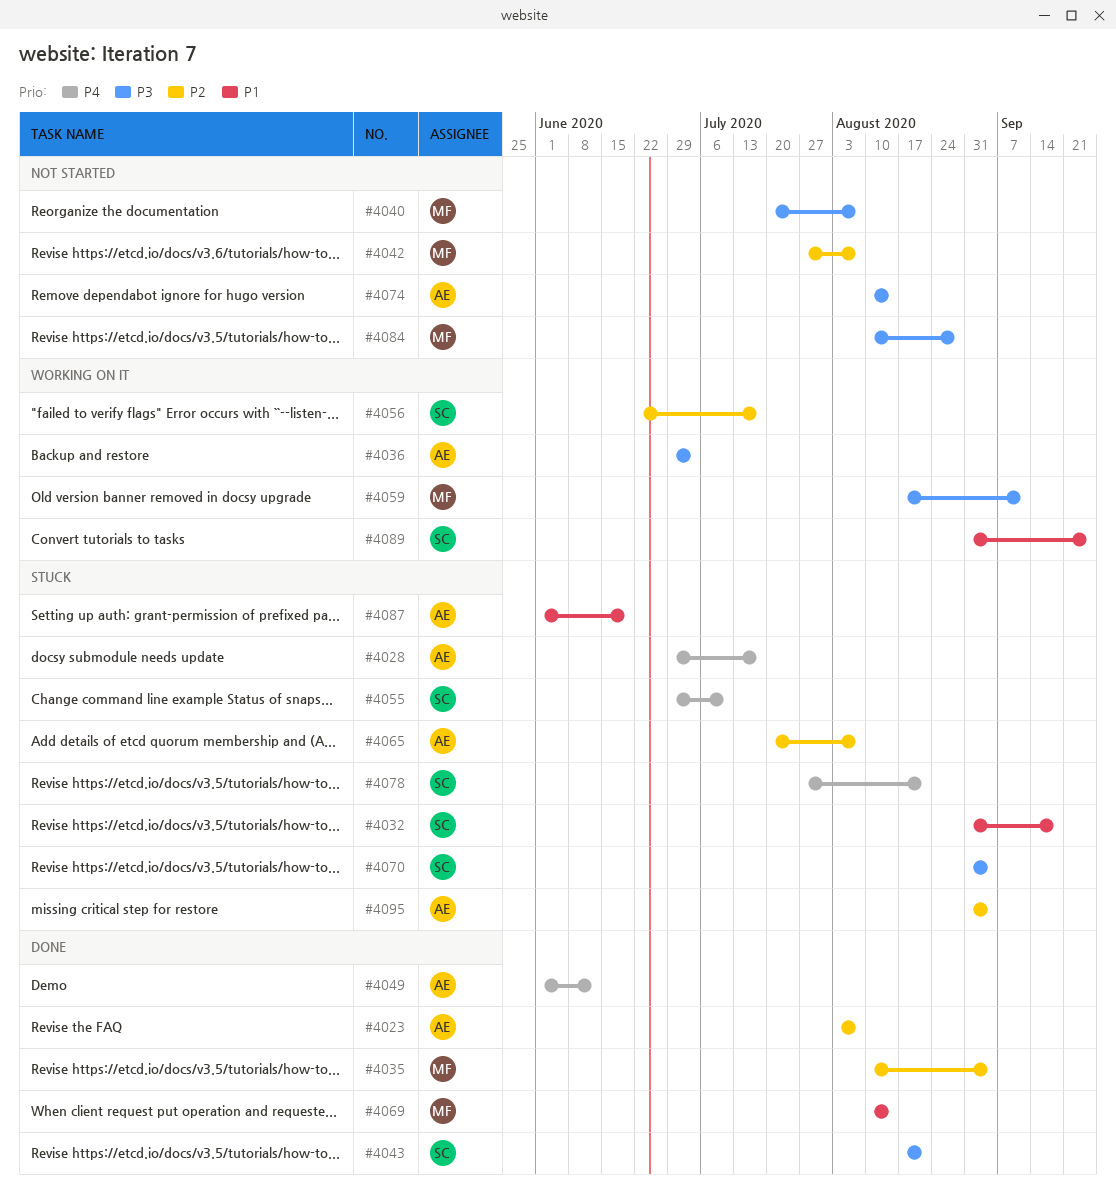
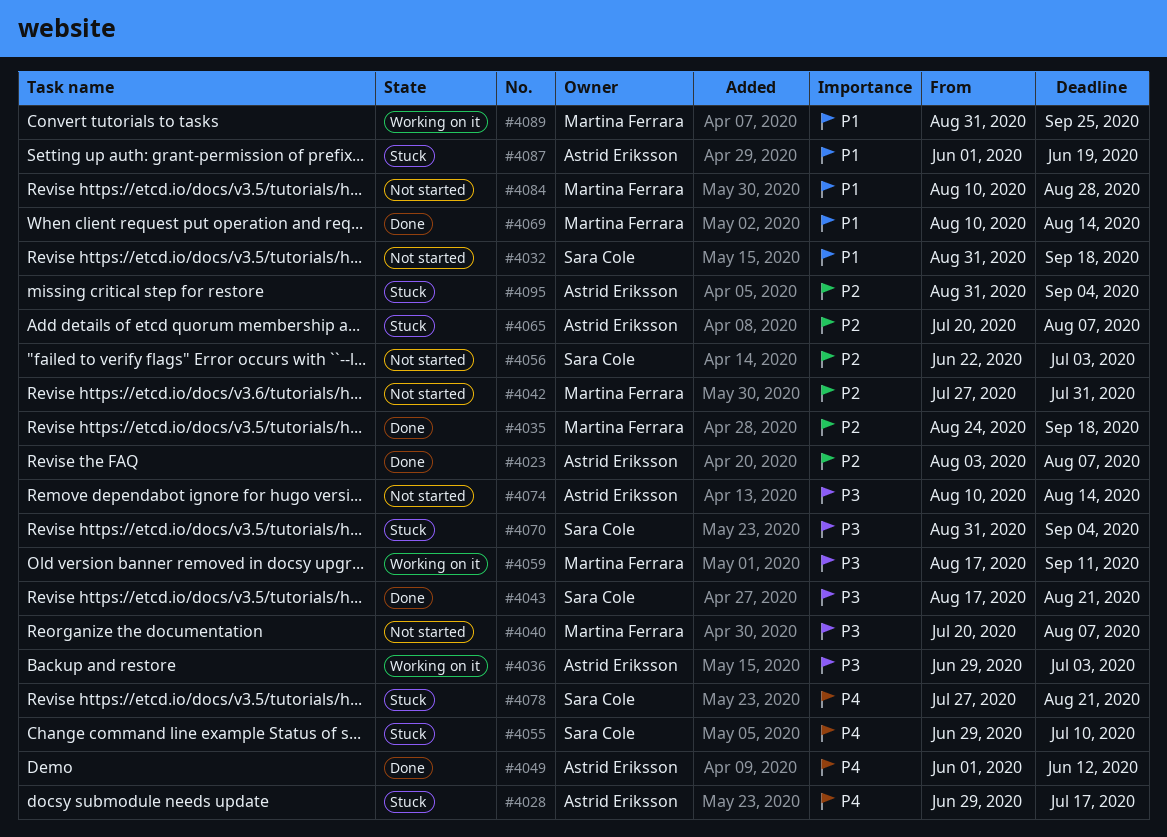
#4032, status: Stuck -> Not started
#4035, start: Aug 10 -> Aug 24
#4035, due: Sep 4 -> Sep 18
#4042, due: Aug 7 -> Jul 31
#4056, status: Working on it -> Not started
#4056, due: Jul 17 -> Jul 3
#4084, priority: P3 -> P1
#4089, owner: Sara Cole -> Martina Ferrara

